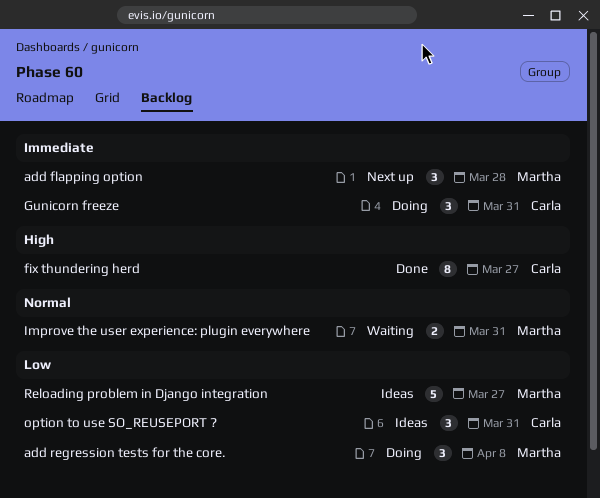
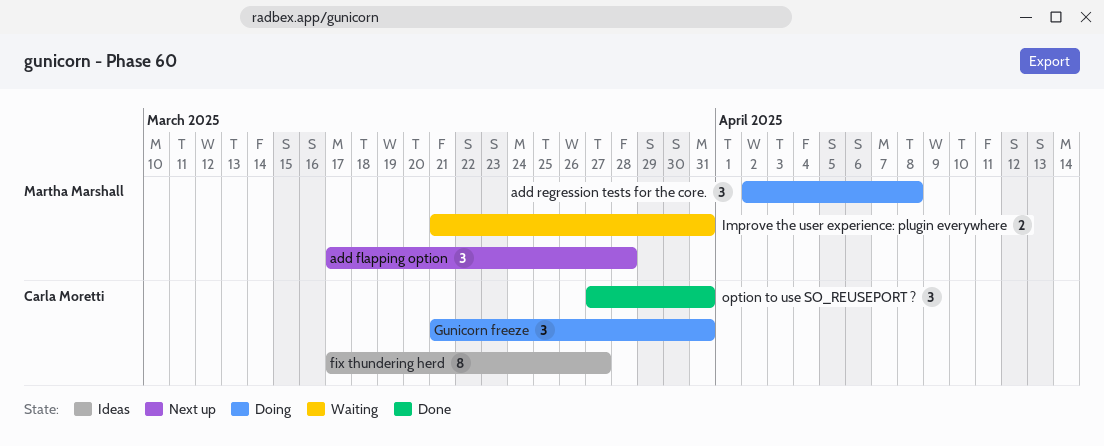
fix thundering herd, status: Done -> Ideas
option to use SO_REUSEPORT ?, status: Ideas -> Done
Reloading problem in Django integration: present -> none

